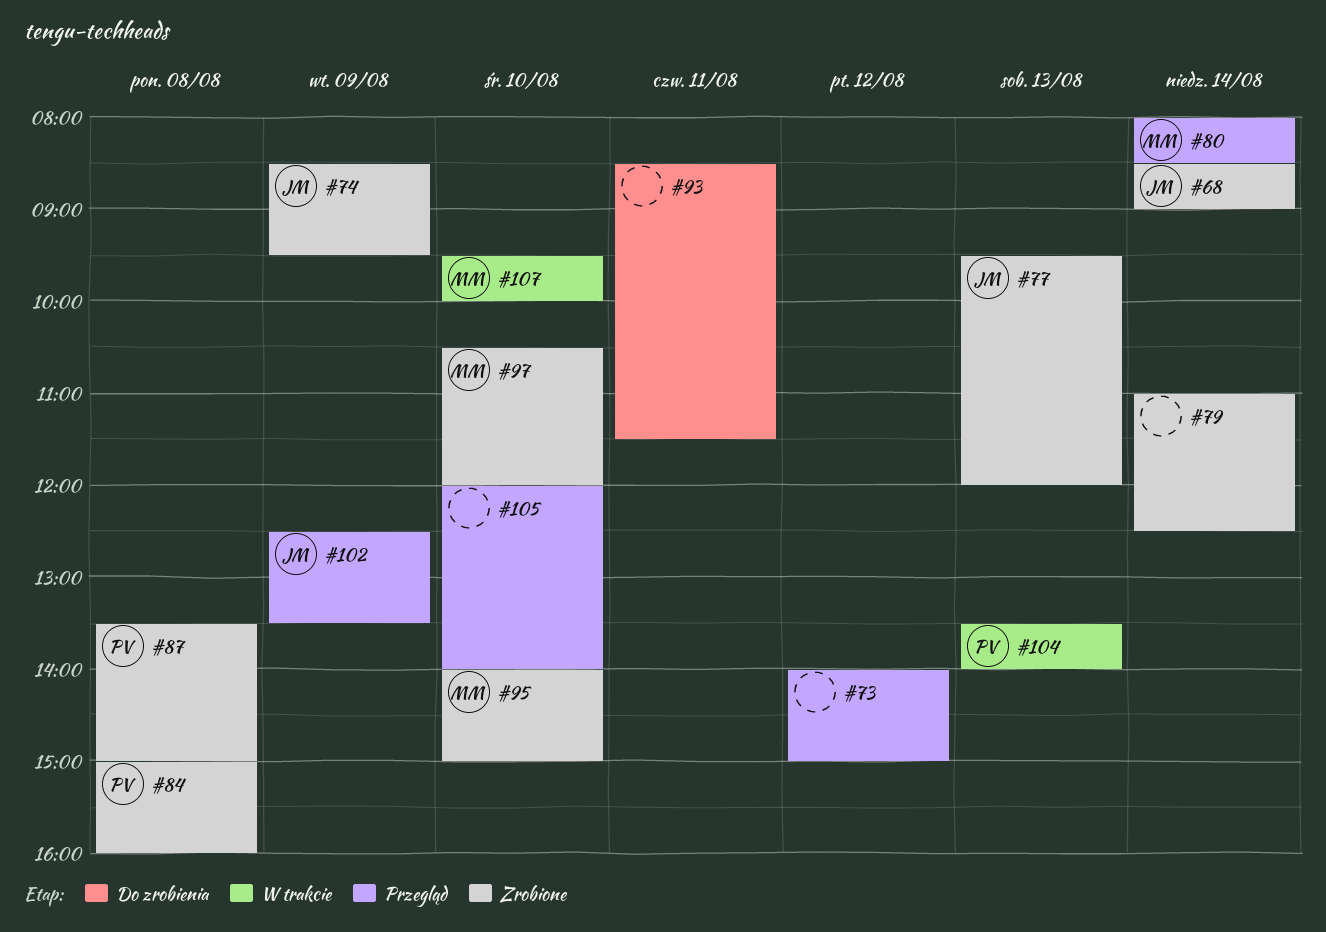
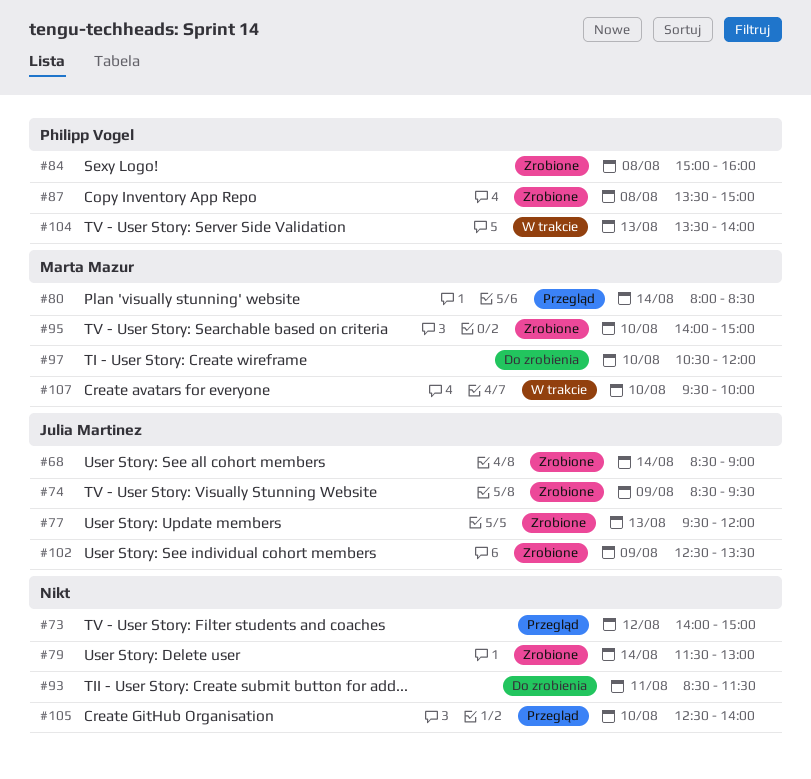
#79, begins: 11:00 -> 11:30
#79, ends: 12:30 -> 13:00
#97, status: Zrobione -> Do zrobienia
#102, status: Przegląd -> Zrobione
#105, begins: 12:00 -> 12:30

